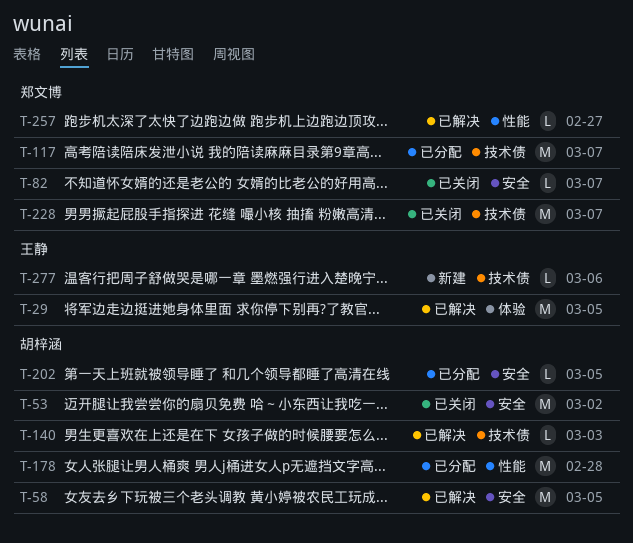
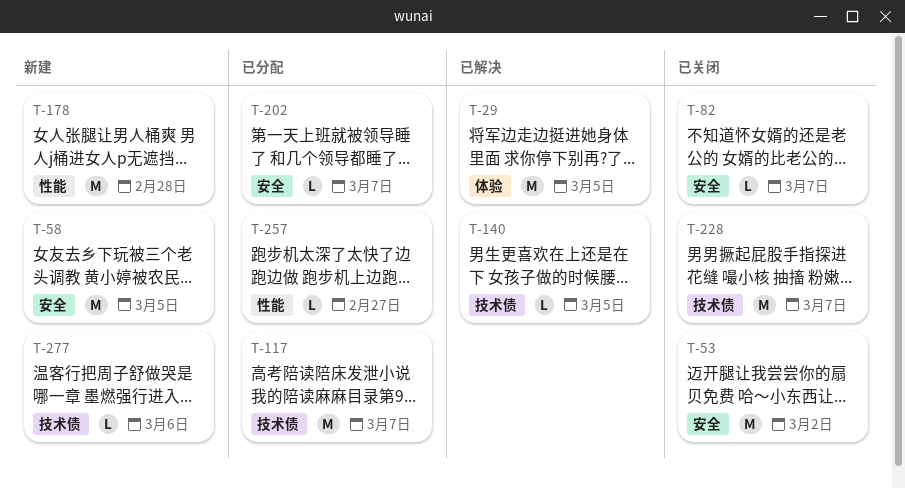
T-58, status: 已解决 -> 新建
T-140, due: Mar 3 -> Mar 5
T-178, status: 已分配 -> 新建
T-202, due: Mar 5 -> Mar 7
T-257, status: 已解决 -> 已分配

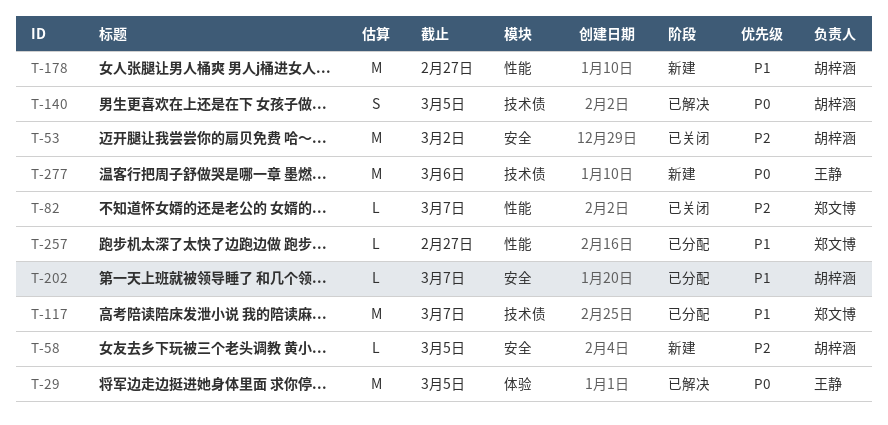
T-58, estimate: M -> L
T-82, label: 安全 -> 性能
T-140, estimate: L -> S
T-178, due: Feb 28 -> Feb 27
T-228: present -> none
T-277, estimate: L -> M

